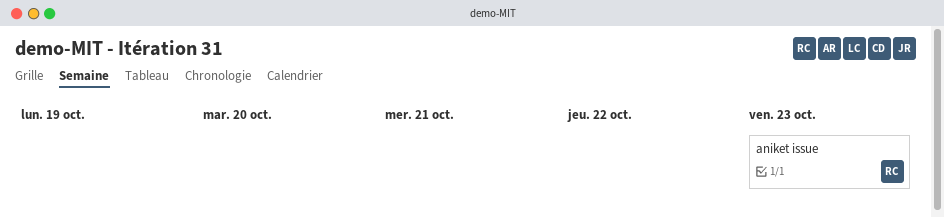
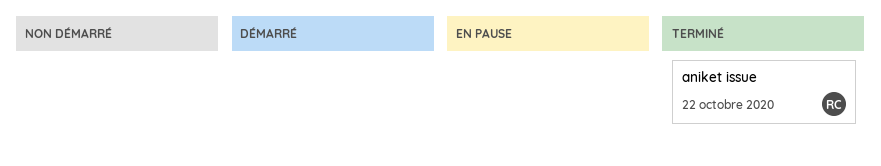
aniket issue, due: Oct 23 -> Oct 22

